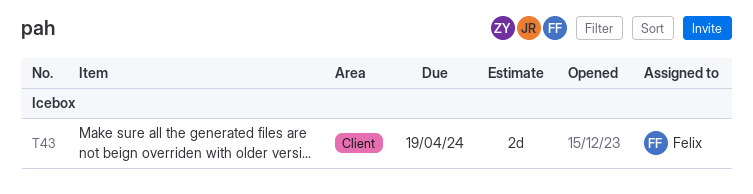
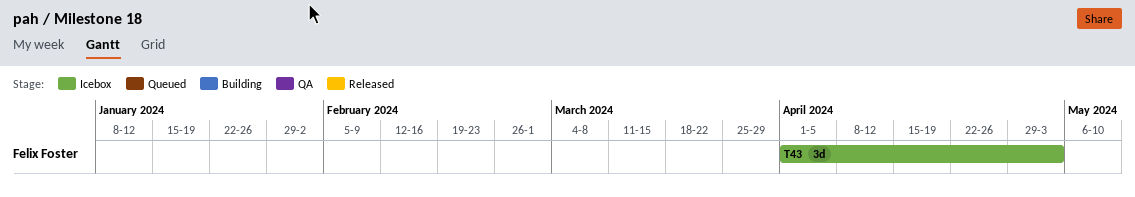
T43, estimate: 2d -> 3d
T43, due: Apr 19 -> May 3

